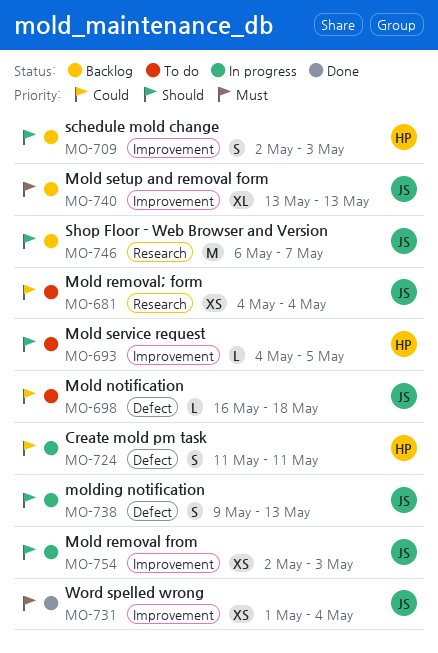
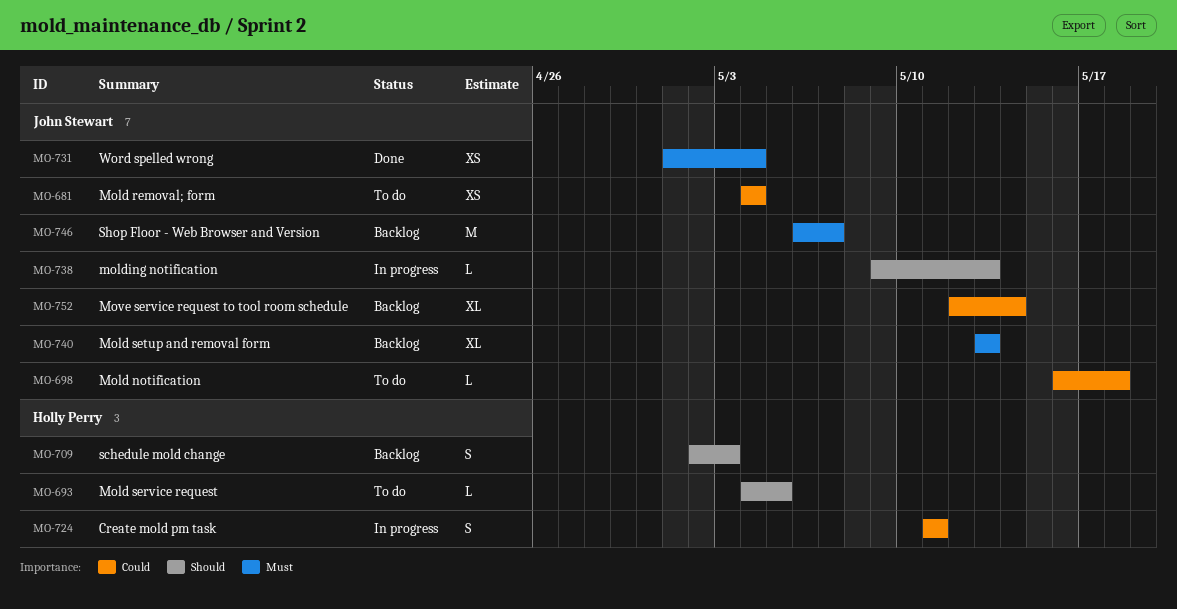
MO-738, estimate: S -> L
MO-746, priority: Should -> Must
MO-752: none -> present
MO-754: present -> none

